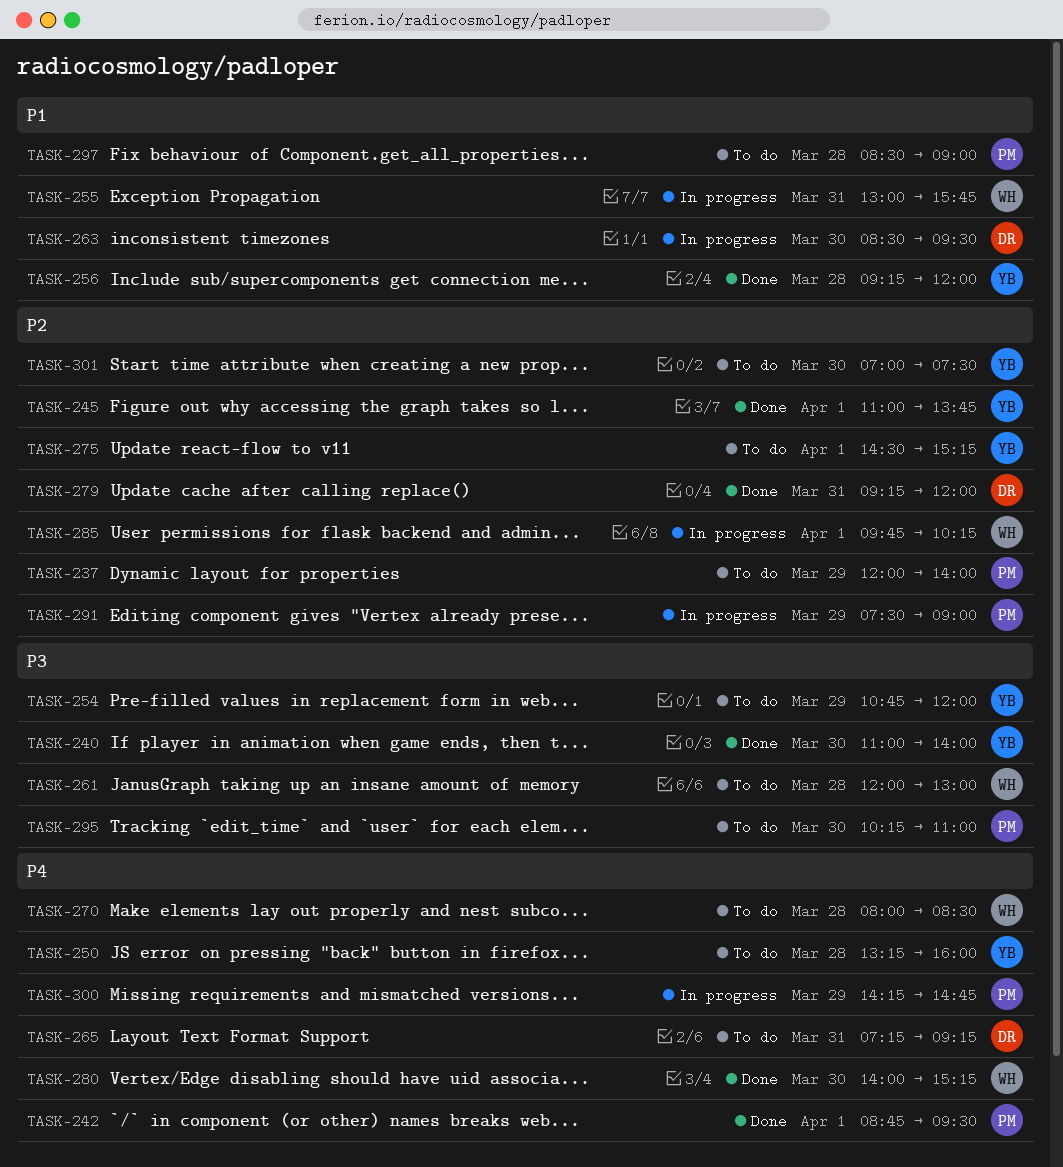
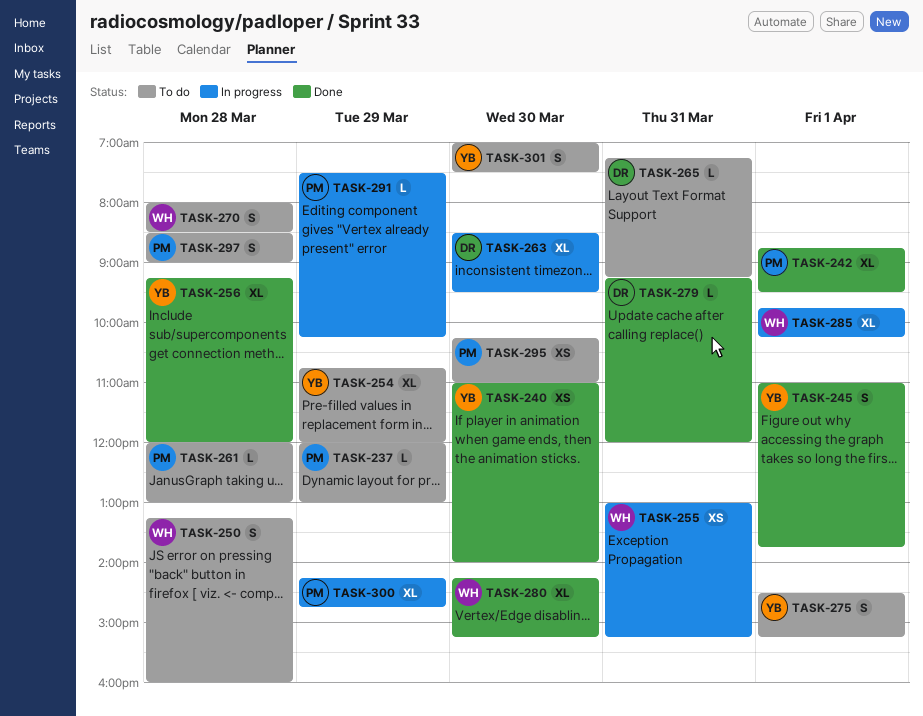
TASK-237, ends: 14:00 -> 13:00
TASK-250, owner: YB -> WH
TASK-255, ends: 15:45 -> 15:15
TASK-261, owner: WH -> PM
TASK-280, begins: 14:00 -> 14:15
TASK-291, ends: 09:00 -> 10:15

